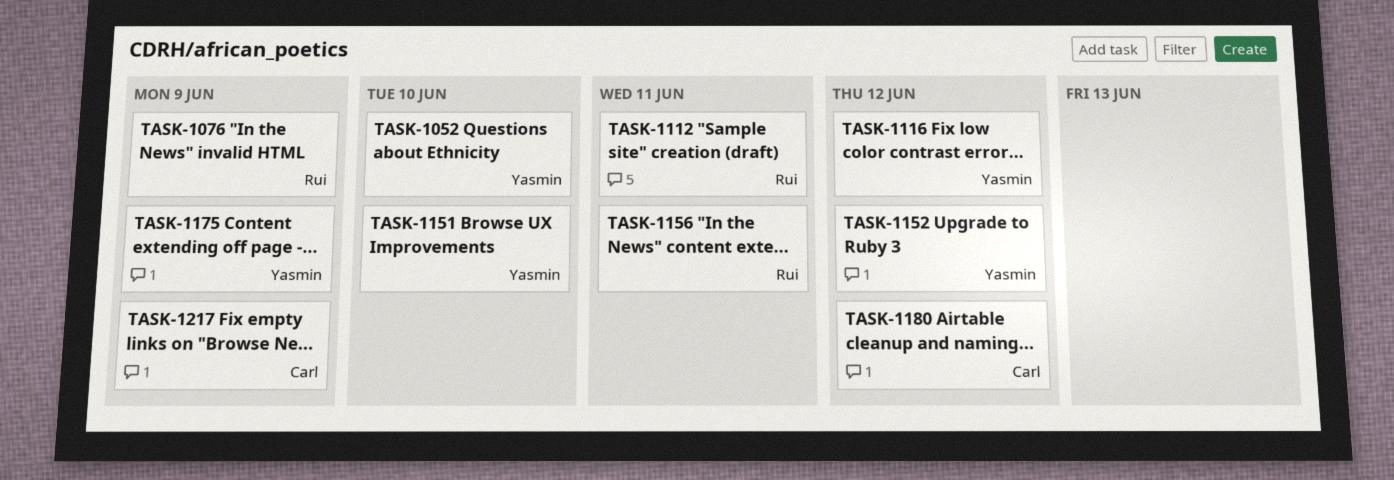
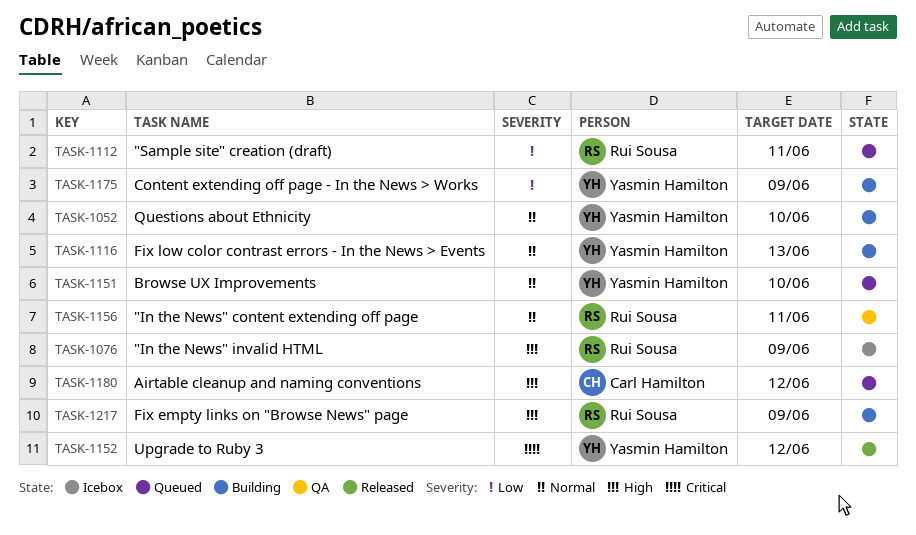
TASK-1116, due: Jun 12 -> Jun 13
TASK-1217, owner: Carl Hamilton -> Rui Sousa

